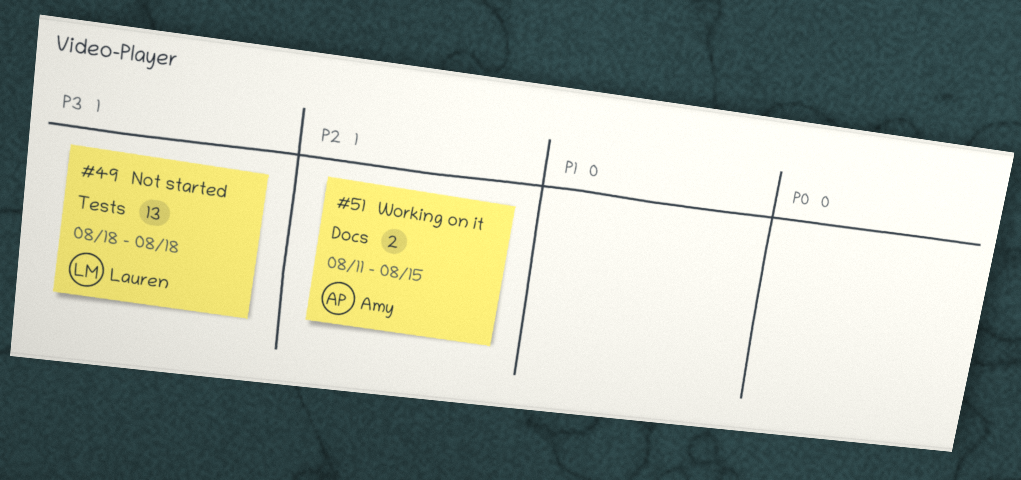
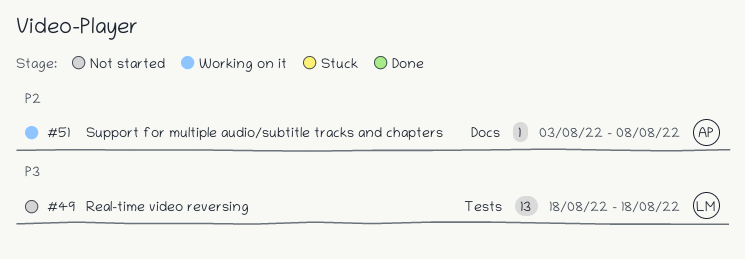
#51, estimate: 2 -> 1
#51, start: Aug 11 -> Aug 3
#51, due: Aug 15 -> Aug 8

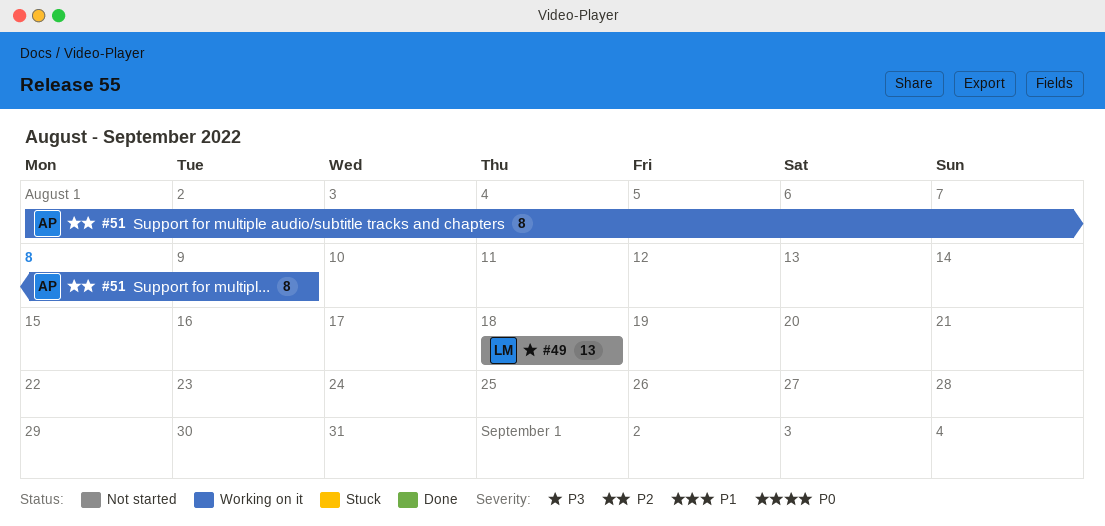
#51, estimate: 1 -> 8
#51, start: Aug 3 -> Aug 1
#51, due: Aug 8 -> Aug 9

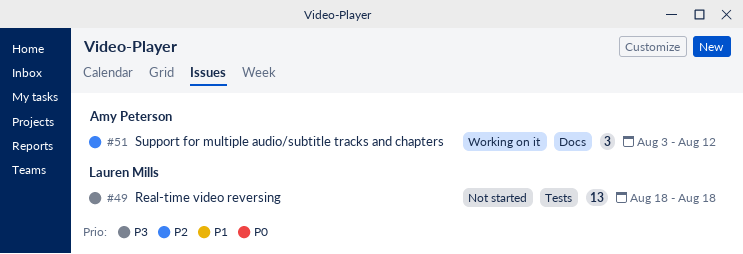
#51, estimate: 8 -> 3
#51, start: Aug 1 -> Aug 3
#51, due: Aug 9 -> Aug 12

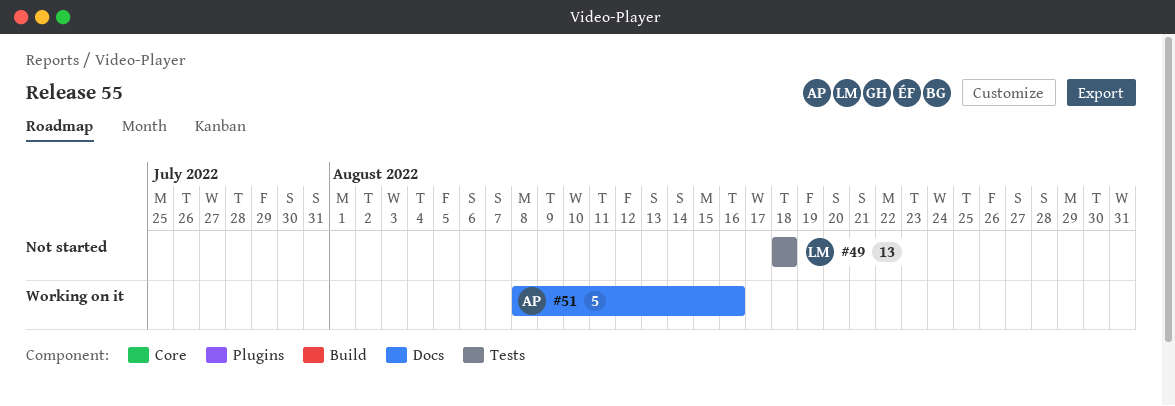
#51, estimate: 3 -> 5
#51, start: Aug 3 -> Aug 8
#51, due: Aug 12 -> Aug 16

